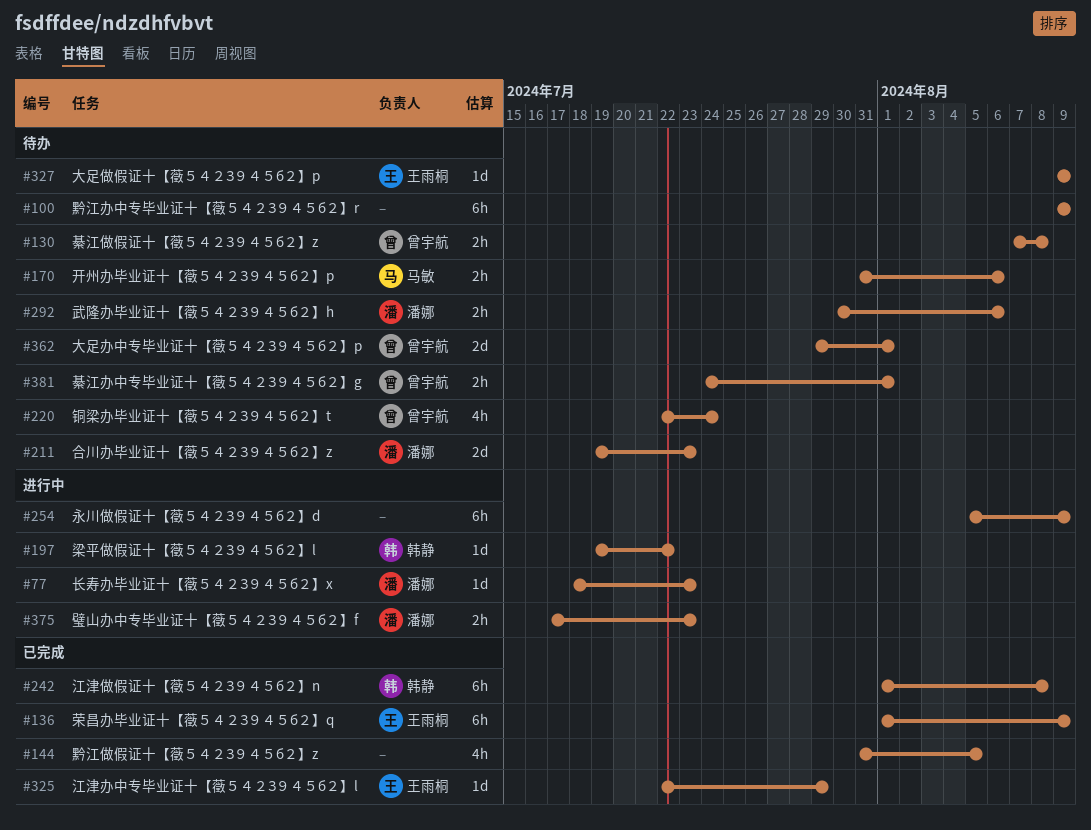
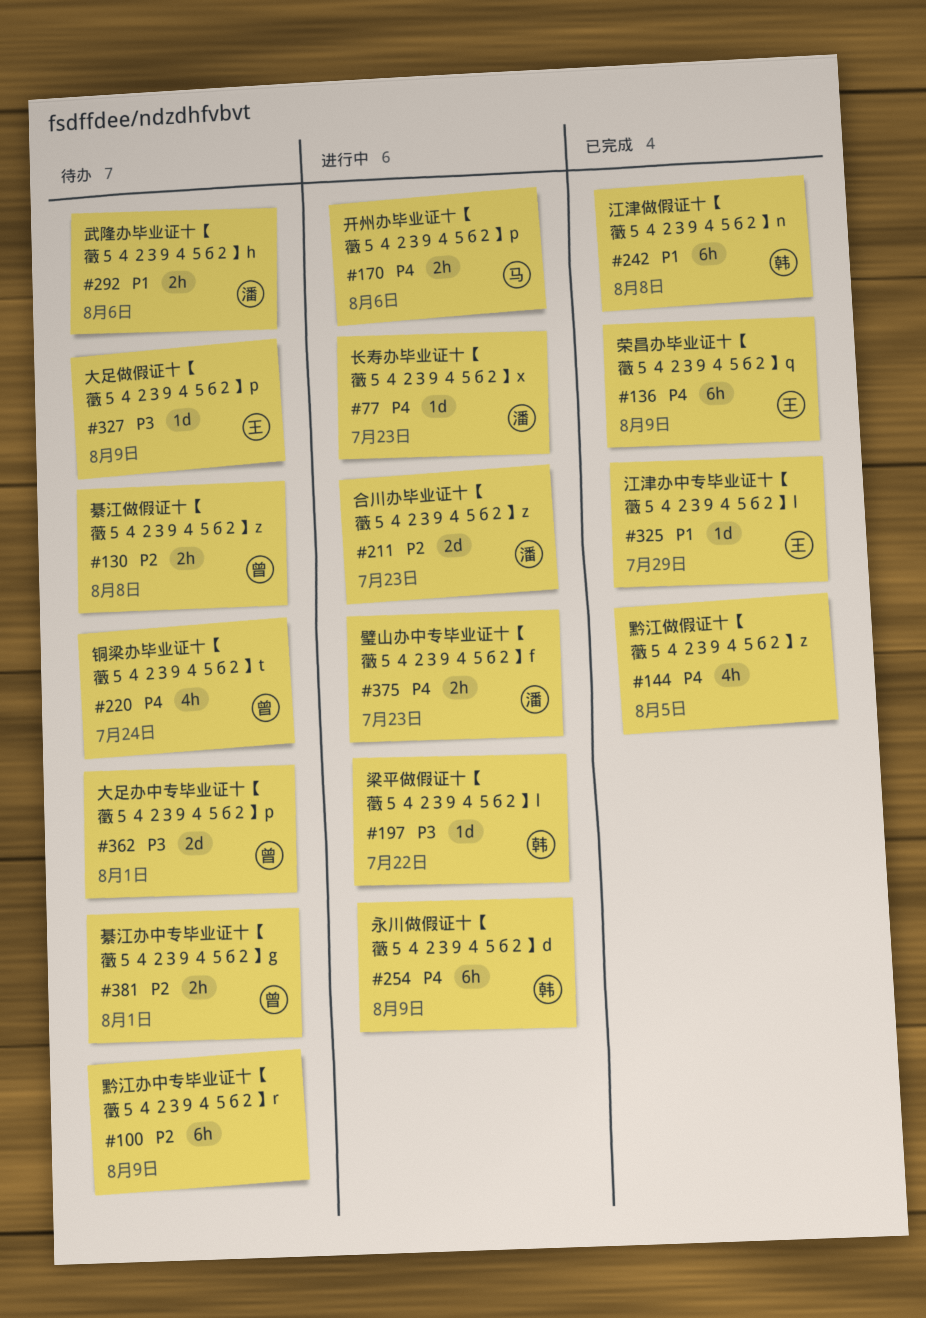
#170, status: 待办 -> 进行中
#211, status: 待办 -> 进行中
#254, owner: none -> 韩静

